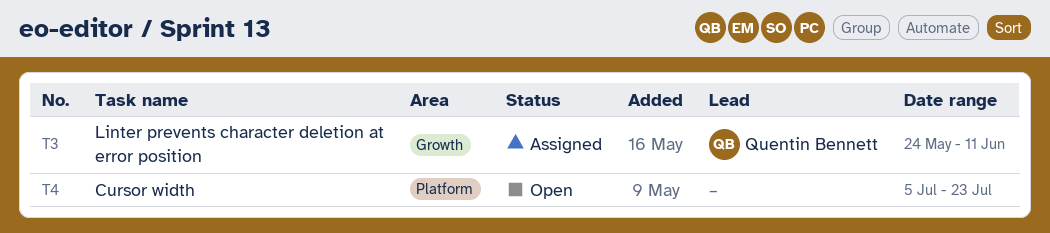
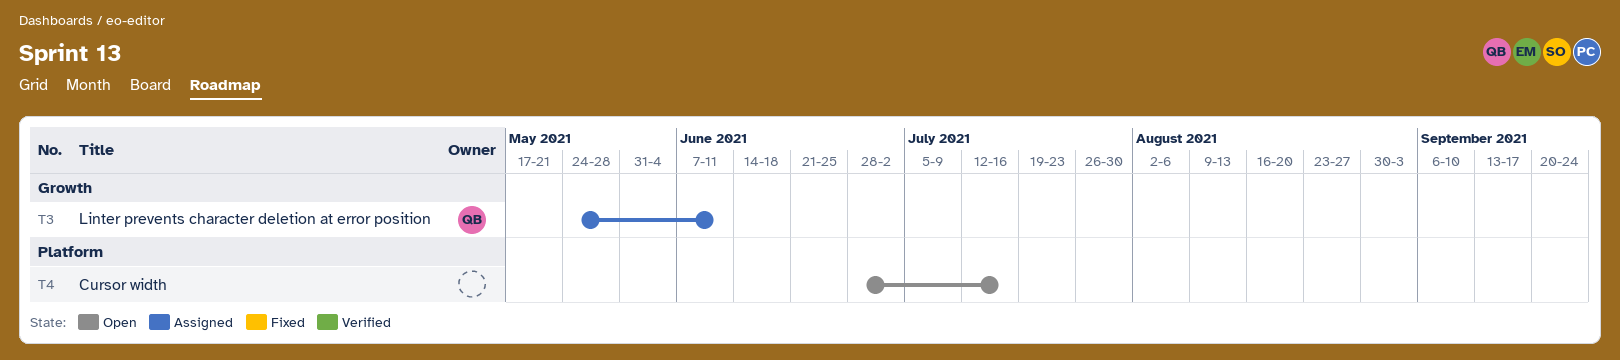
T4, start: Jul 5 -> Jun 28
T4, due: Jul 23 -> Jul 16

